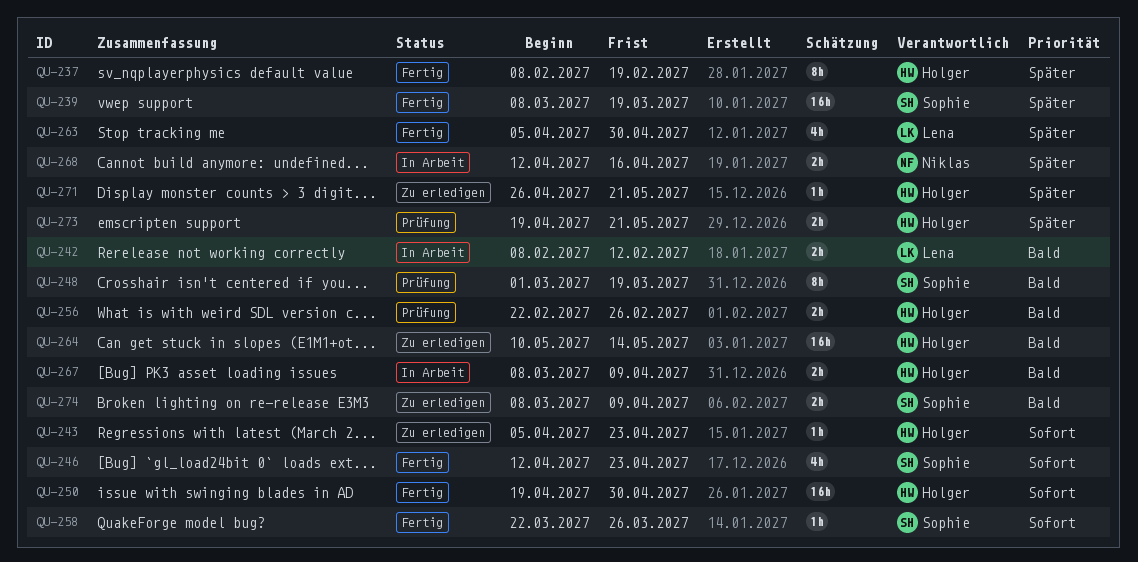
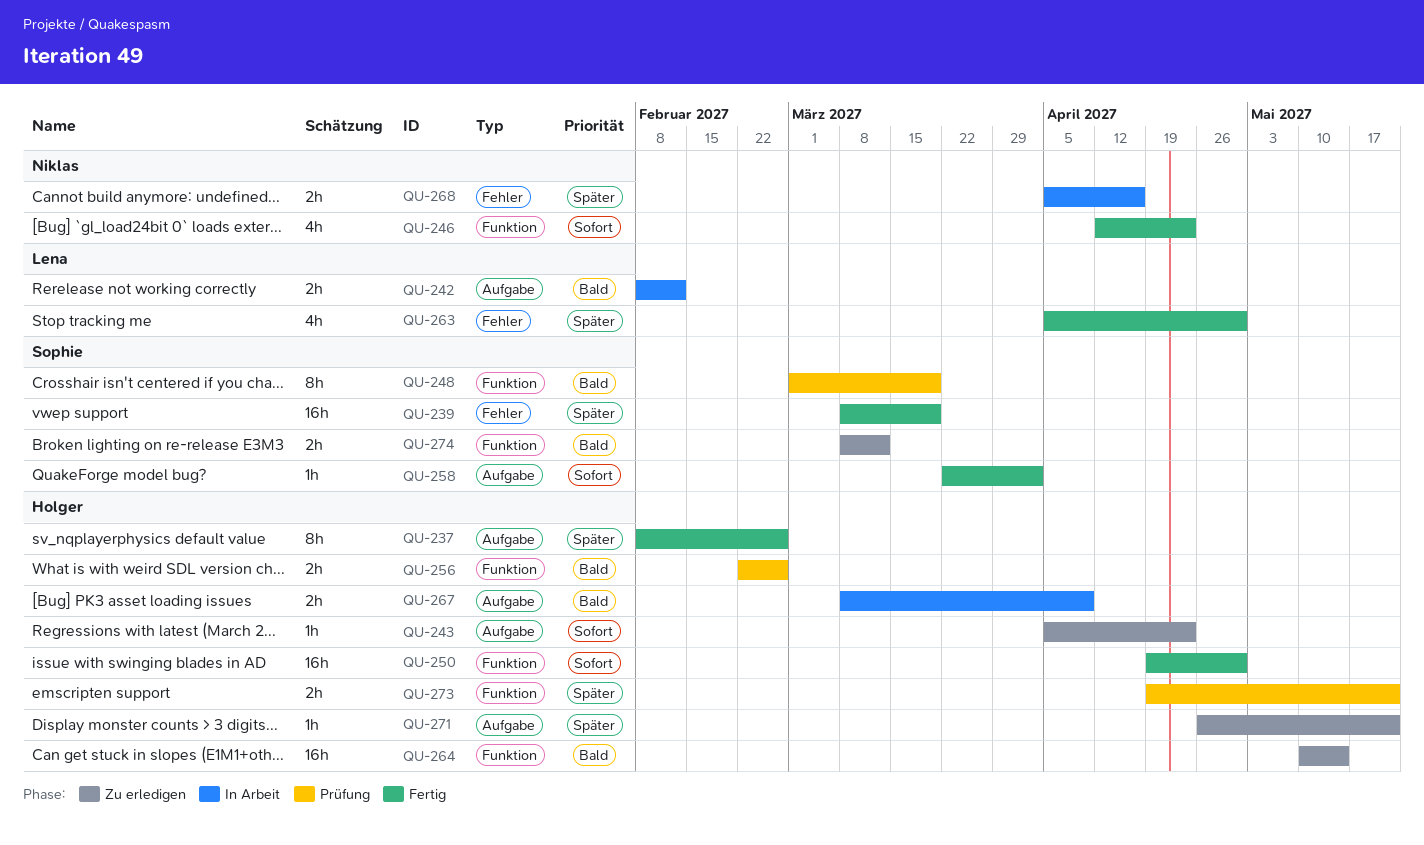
QU-237, due: Feb 19 -> Feb 26
QU-246, owner: Sophie -> Niklas
QU-258, due: Mar 26 -> Apr 2
QU-268, start: Apr 12 -> Apr 5
QU-274, due: Apr 9 -> Mar 12

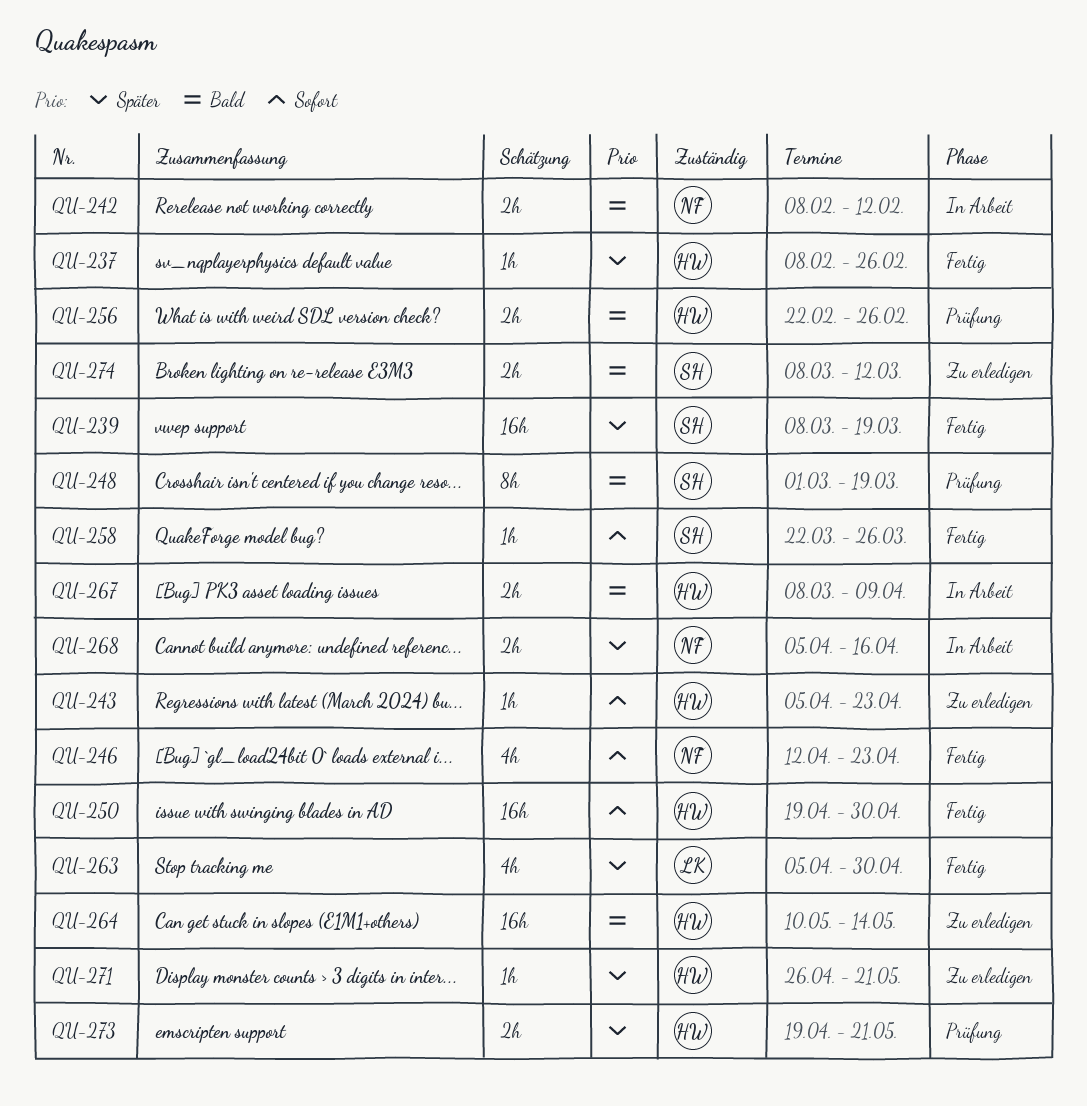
QU-237, estimate: 8h -> 1h
QU-242, owner: Lena -> Niklas
QU-258, due: Apr 2 -> Mar 26

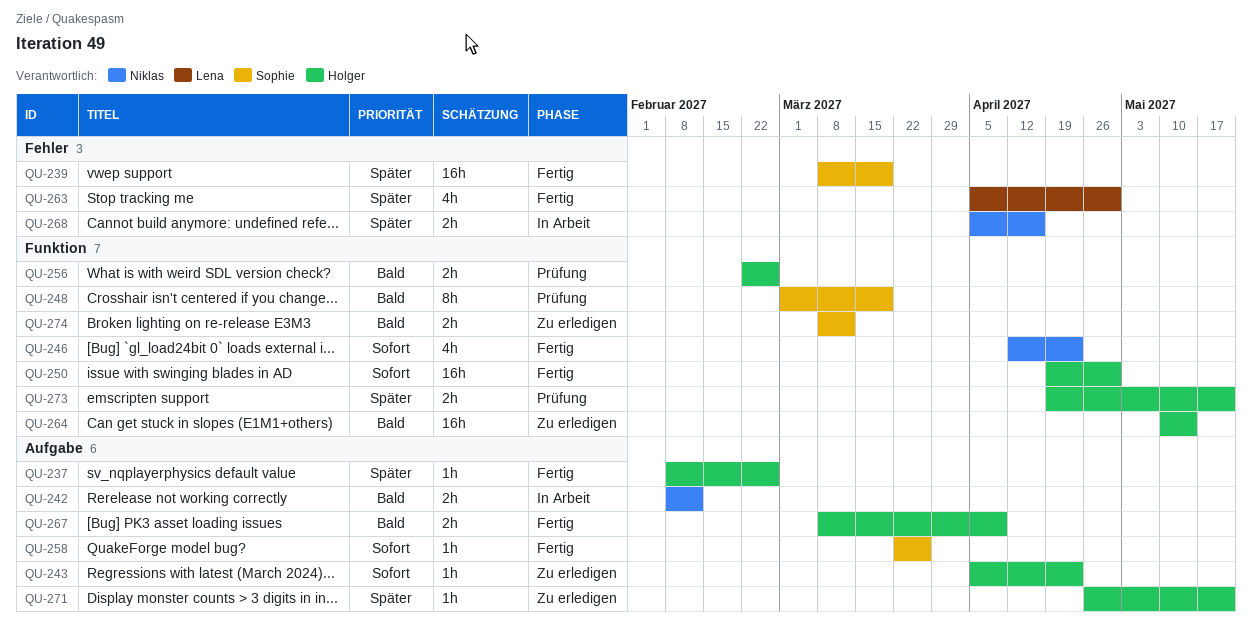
QU-267, status: In Arbeit -> Fertig

